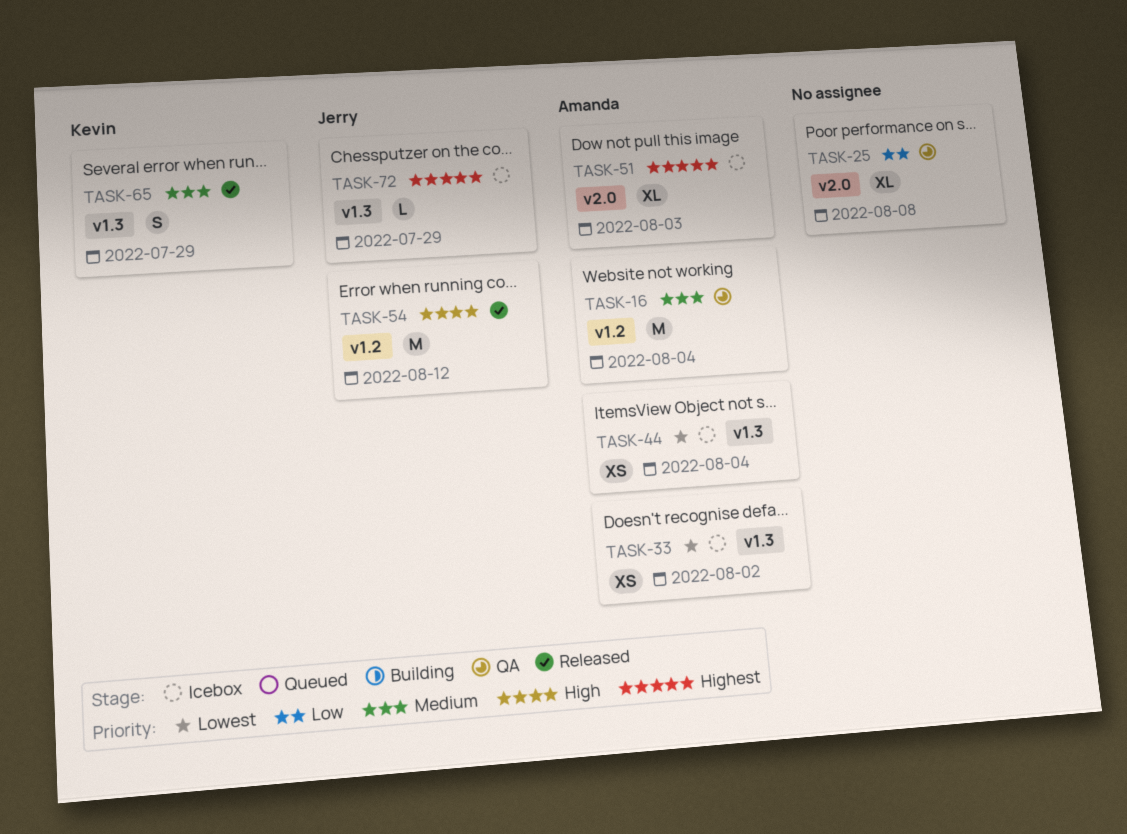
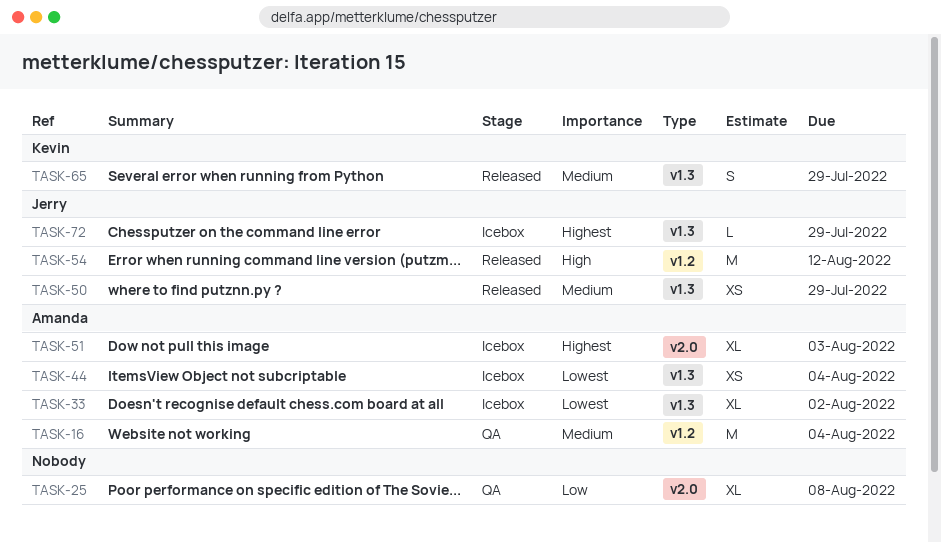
TASK-33, estimate: XS -> XL
TASK-50: none -> present

